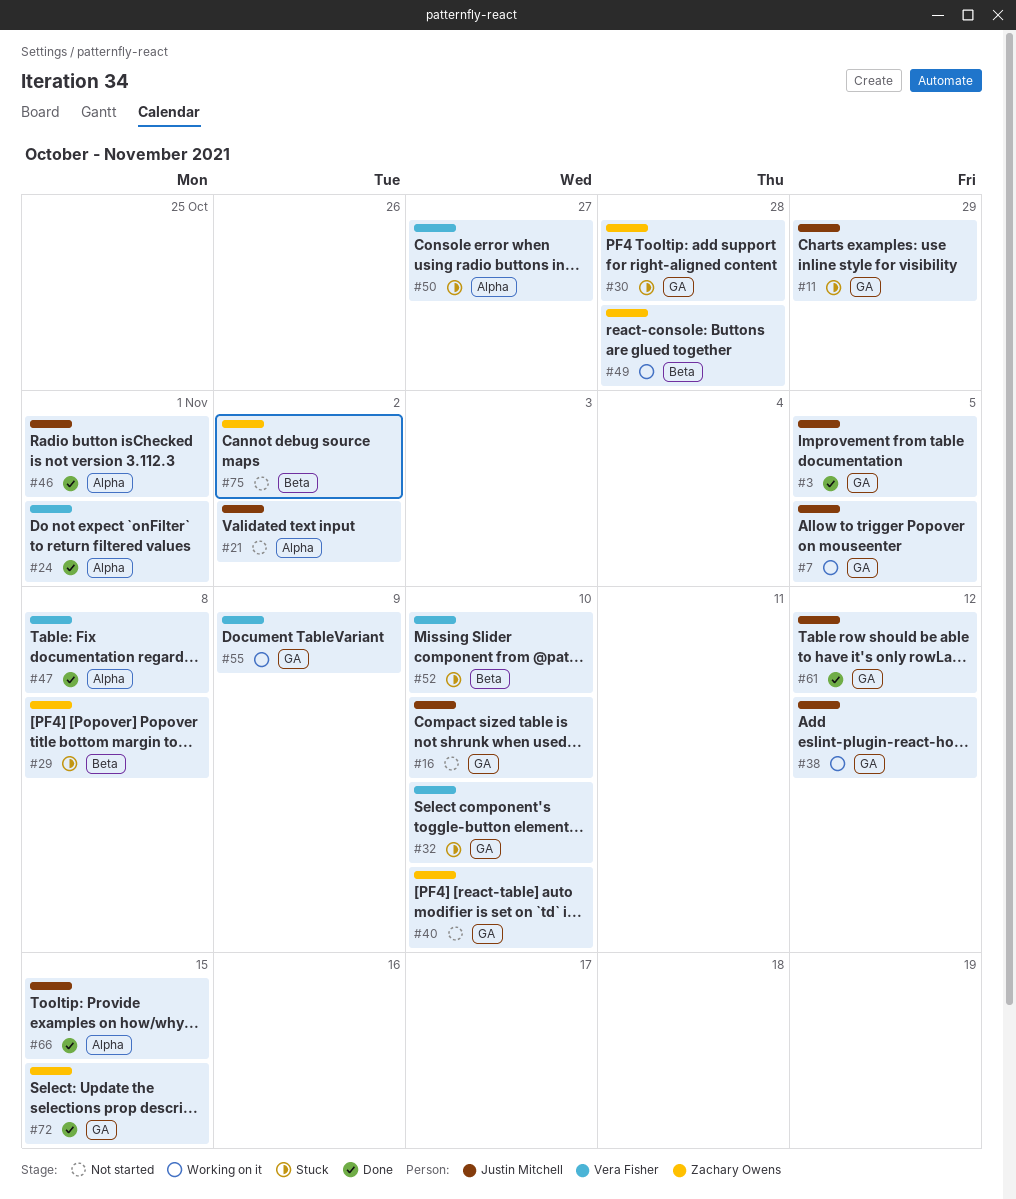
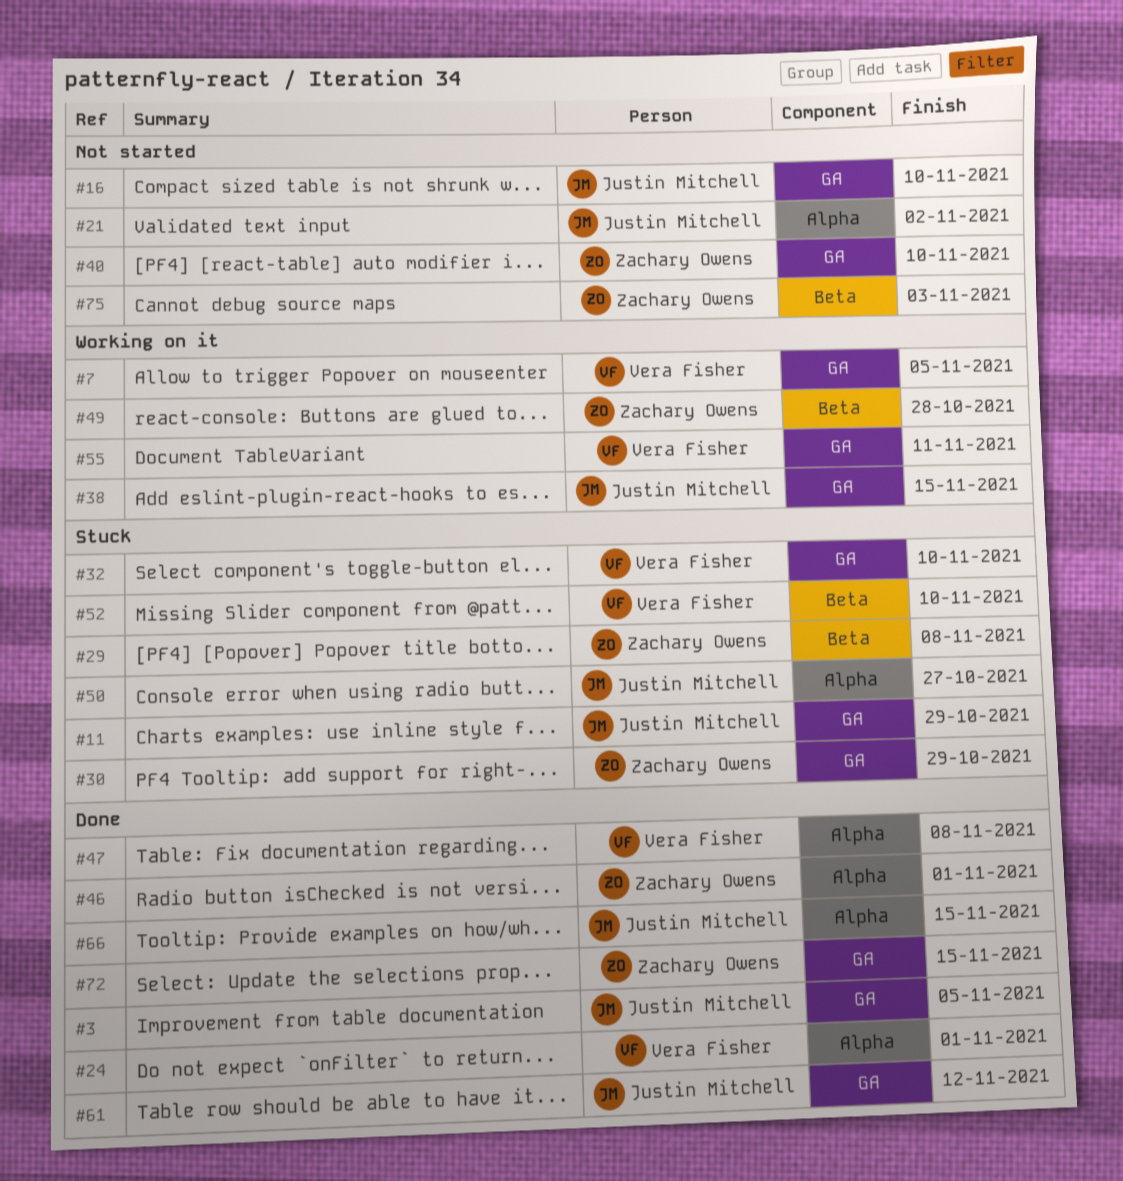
#7, owner: Justin Mitchell -> Vera Fisher
#30, due: Oct 28 -> Oct 29
#38, due: Nov 12 -> Nov 15
#46, owner: Justin Mitchell -> Zachary Owens
#50, owner: Vera Fisher -> Justin Mitchell
#55, due: Nov 9 -> Nov 11
#75, due: Nov 2 -> Nov 3

